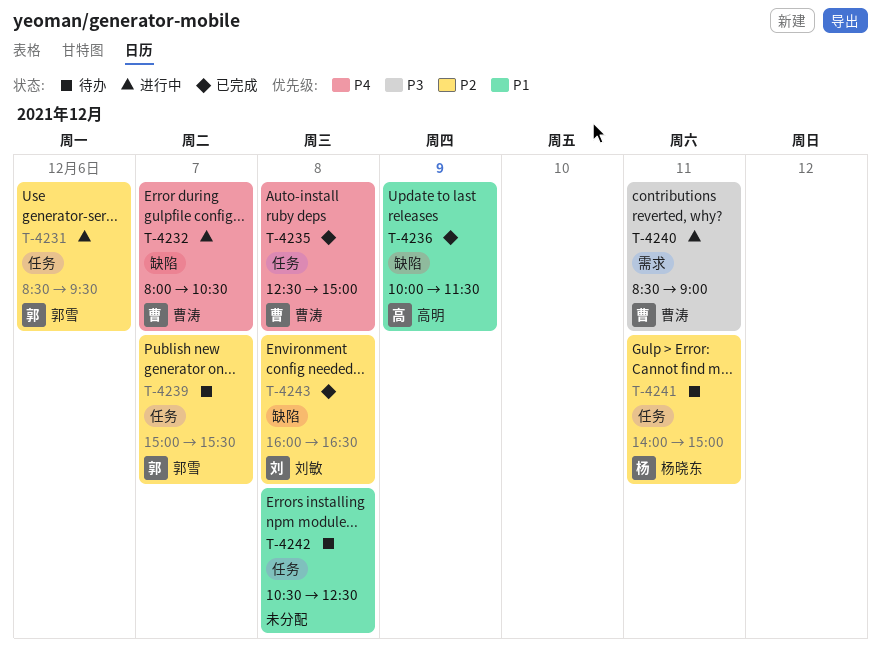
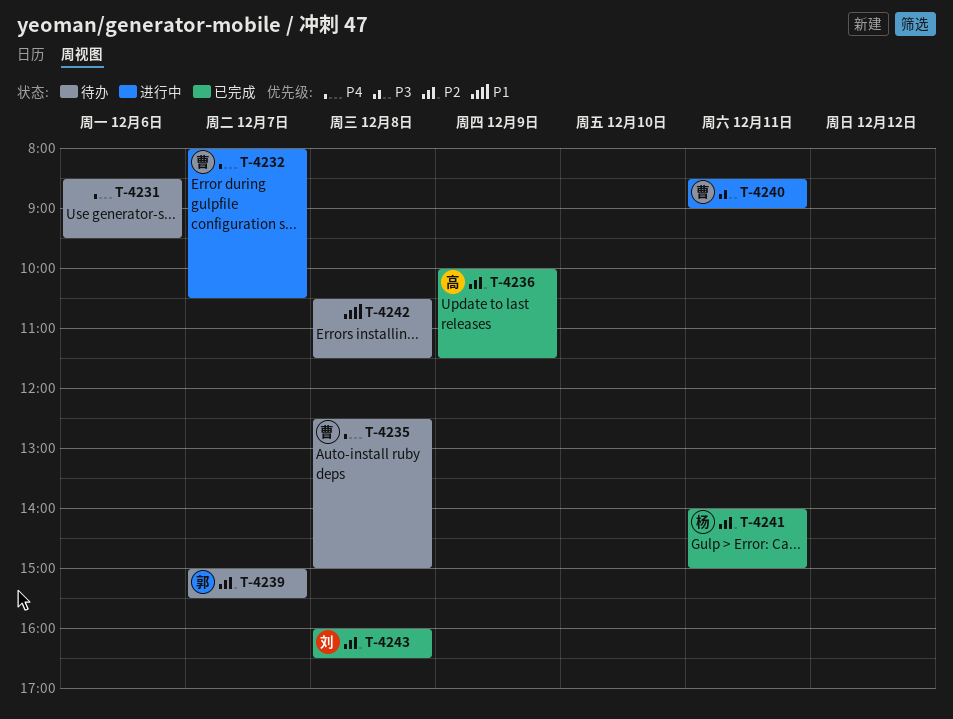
T-4231, status: 进行中 -> 待办
T-4231, owner: 郭雪 -> none
T-4231, priority: P2 -> P4
T-4235, status: 已完成 -> 待办
T-4236, priority: P1 -> P2
T-4241, status: 待办 -> 已完成
T-4242, ends: 12:30 -> 11:30

